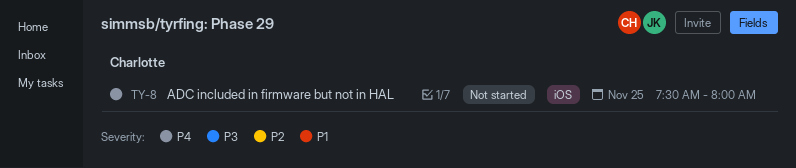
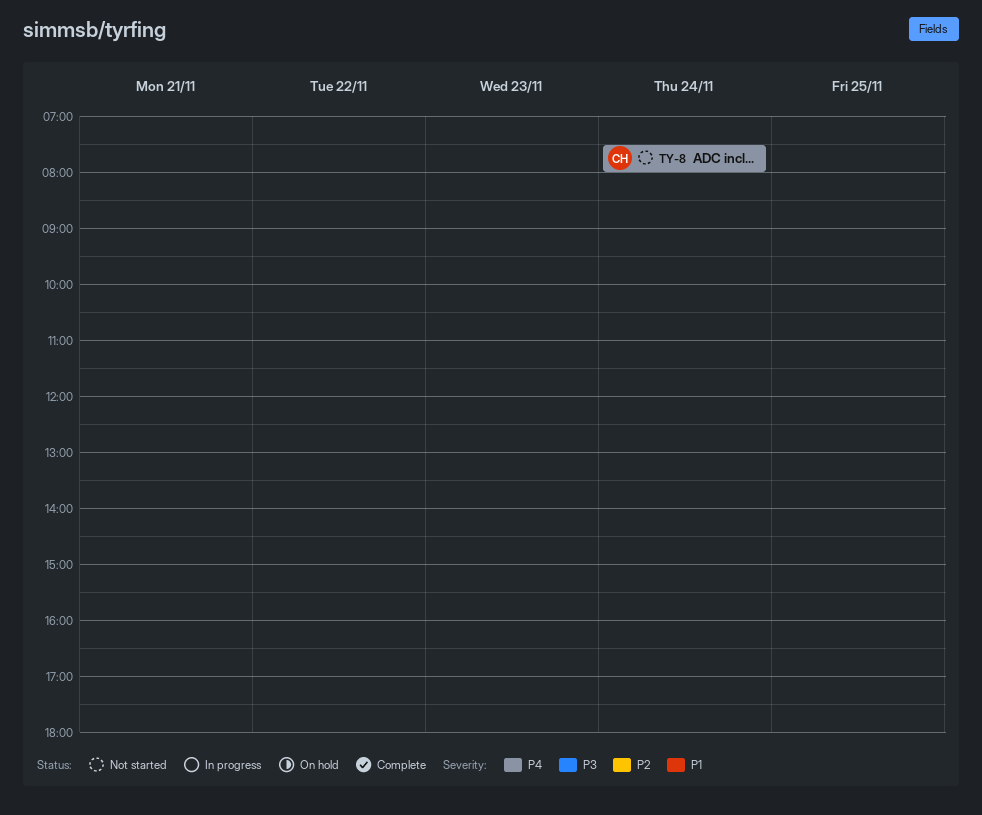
TY-8, day: Nov 25 -> Nov 24

